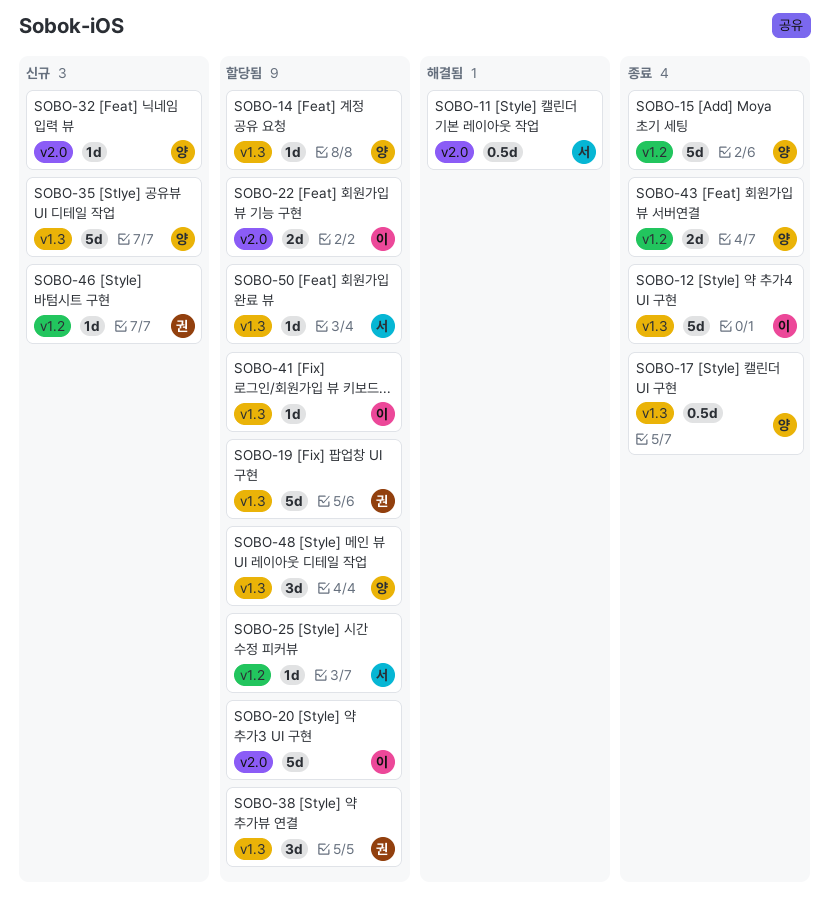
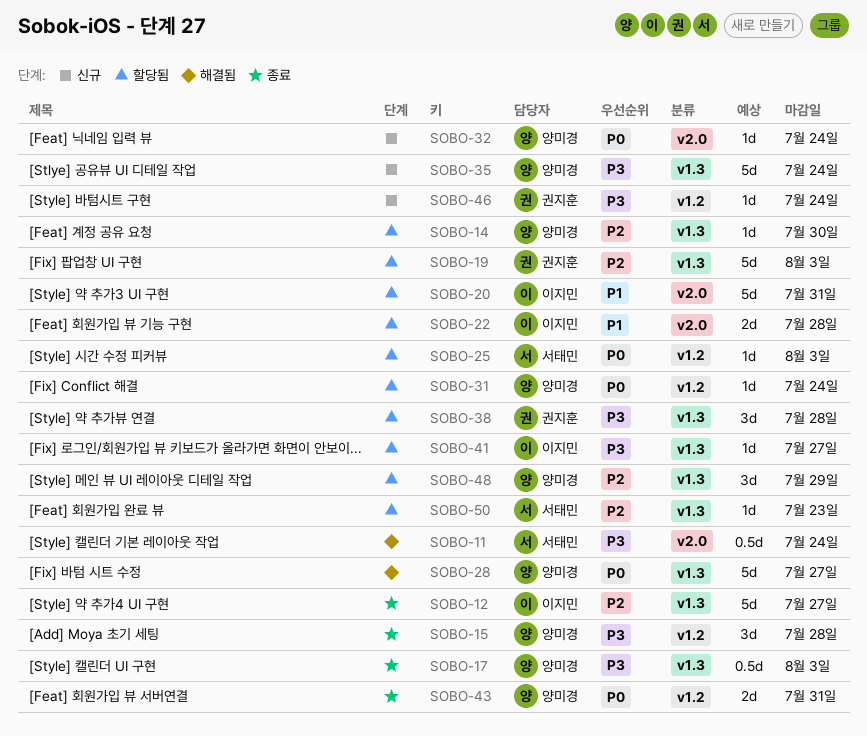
SOBO-15, estimate: 5d -> 3d
SOBO-28: none -> present
SOBO-31: none -> present

